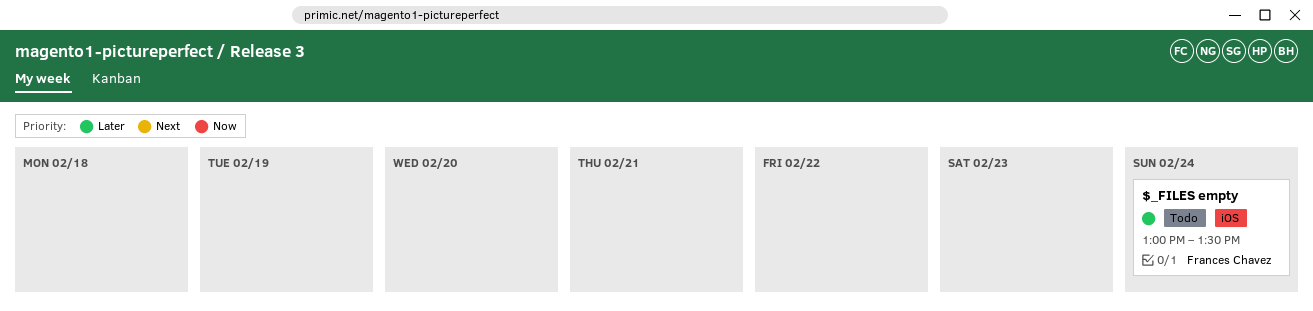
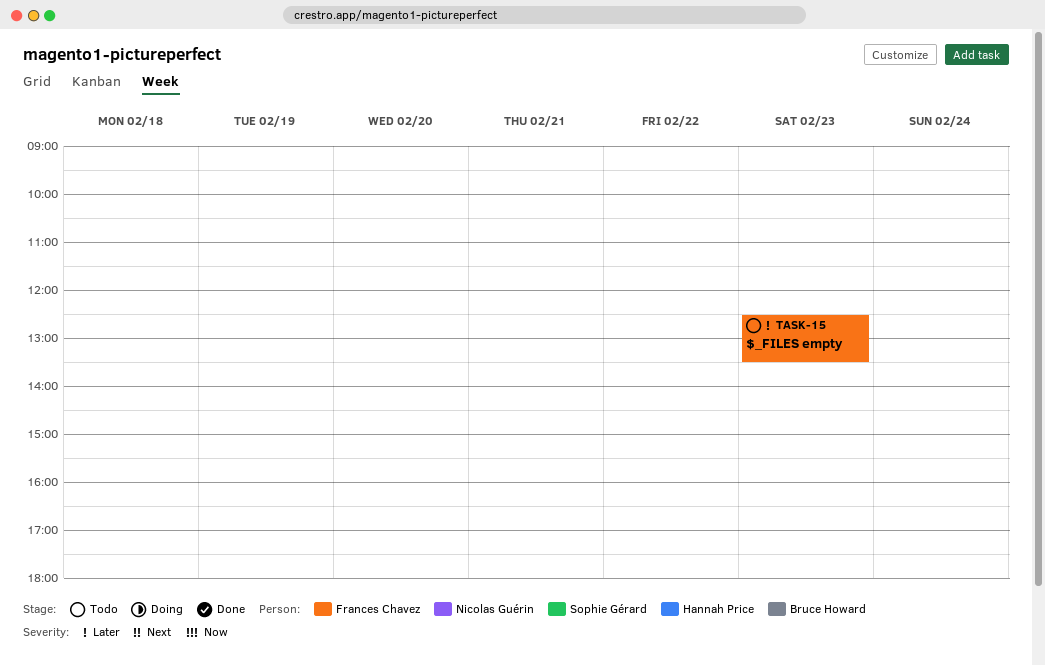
$_FILES empty, day: Feb 24 -> Feb 23
$_FILES empty, begins: 13:00 -> 12:30

